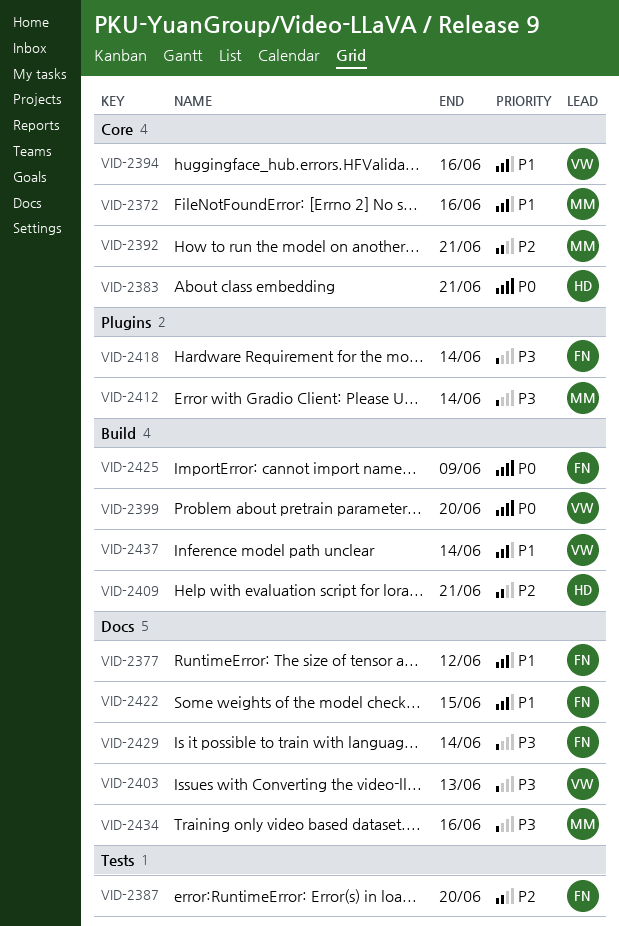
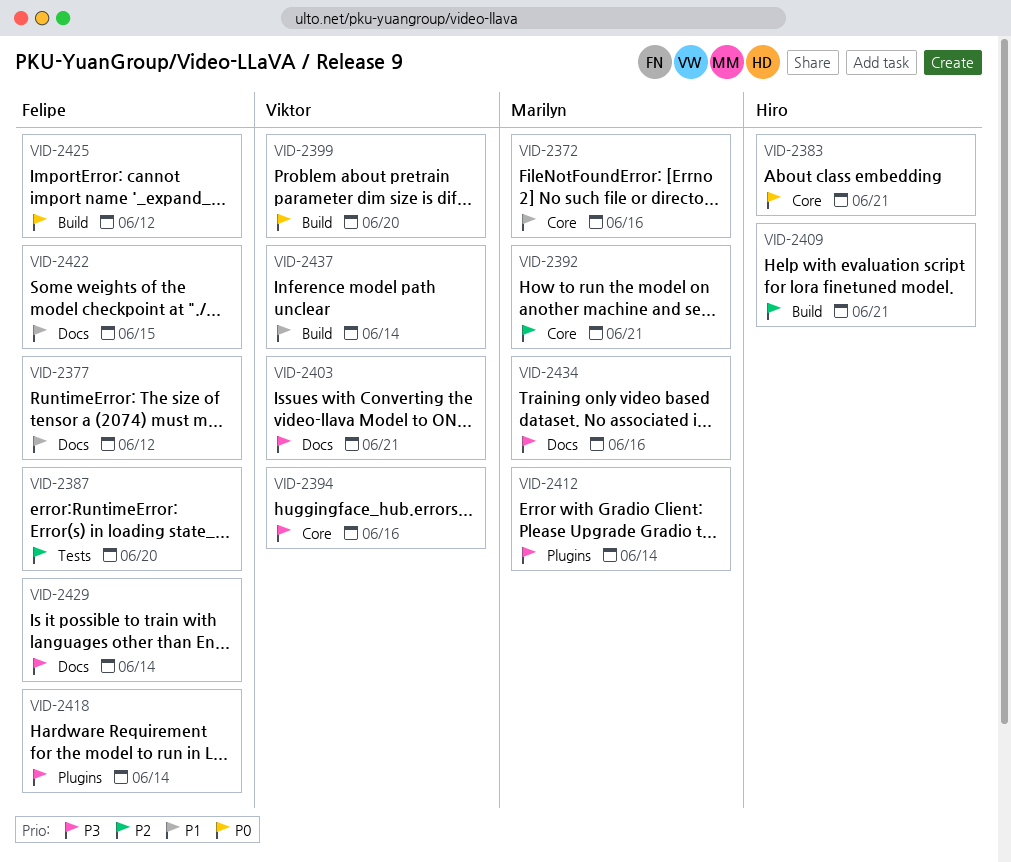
VID-2394, priority: P1 -> P3
VID-2403, due: Jun 13 -> Jun 21
VID-2425, due: Jun 9 -> Jun 12

